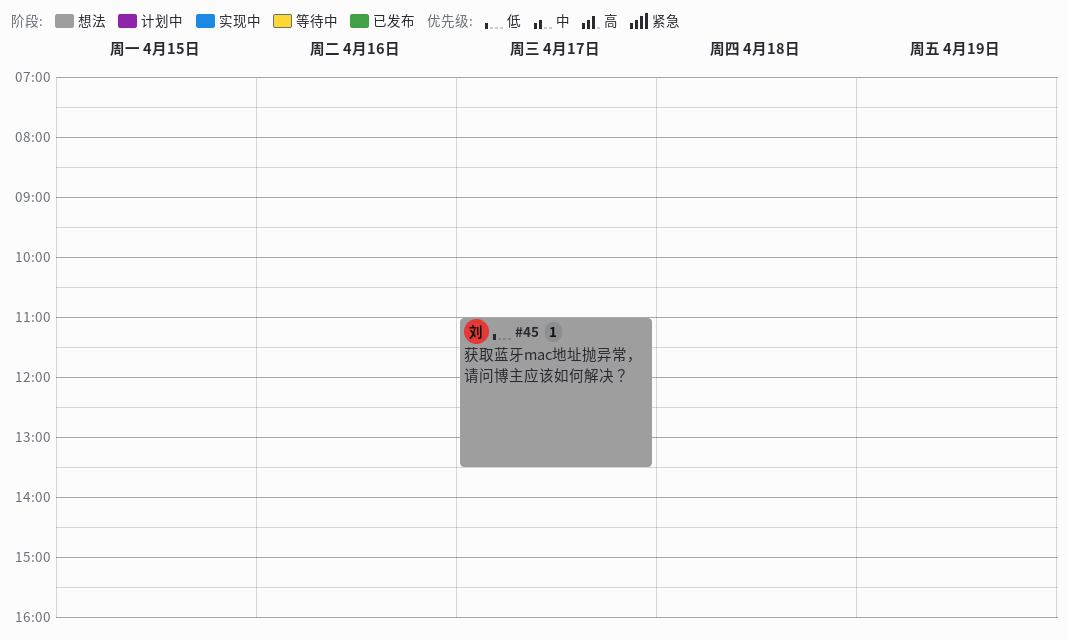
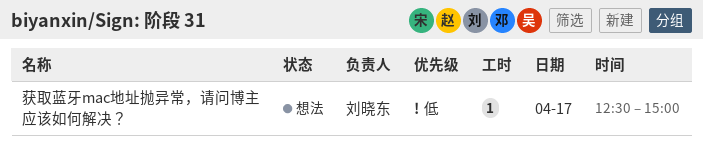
获取蓝牙mac地址抛异常，请问博主应该如何解决？, begins: 11:00 -> 12:30
获取蓝牙mac地址抛异常，请问博主应该如何解决？, ends: 13:30 -> 15:00

